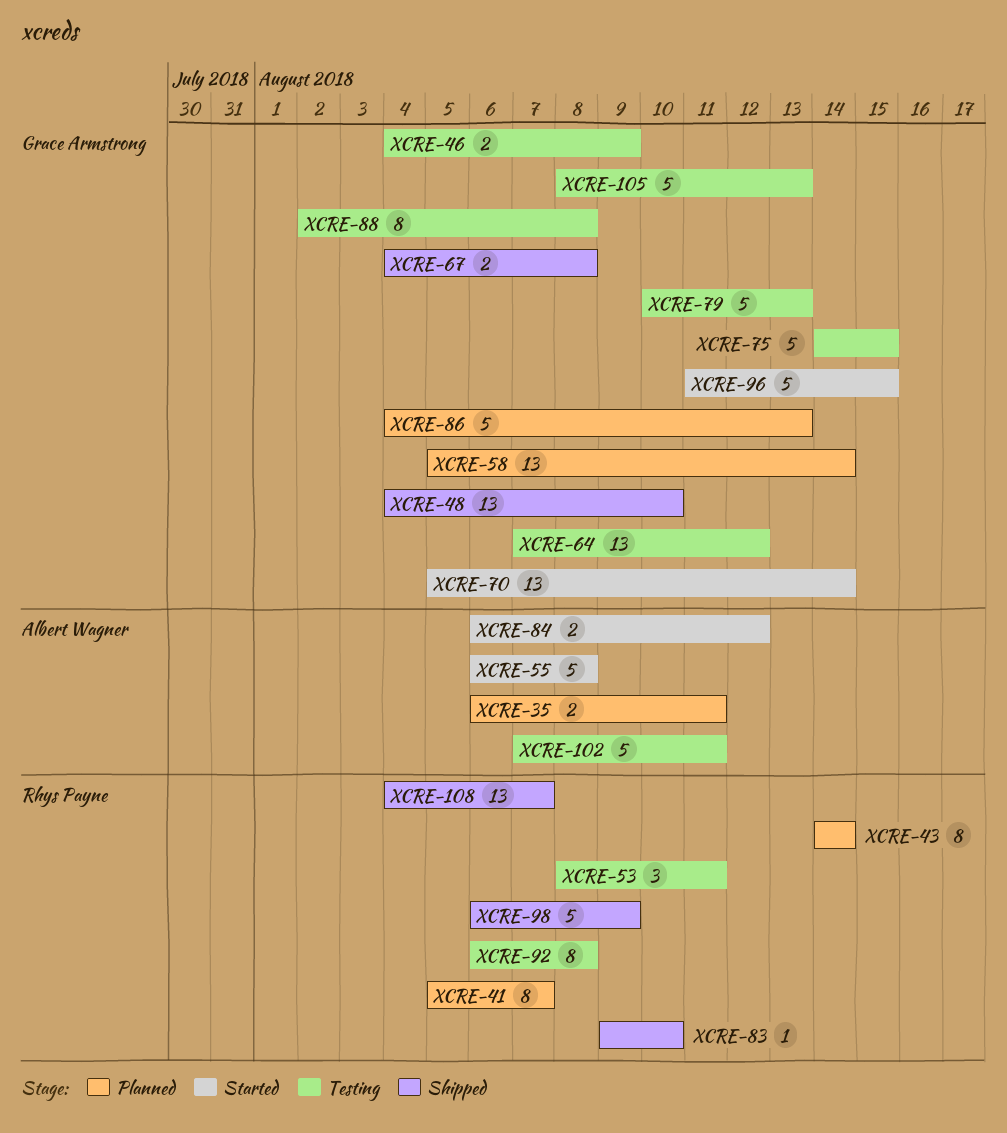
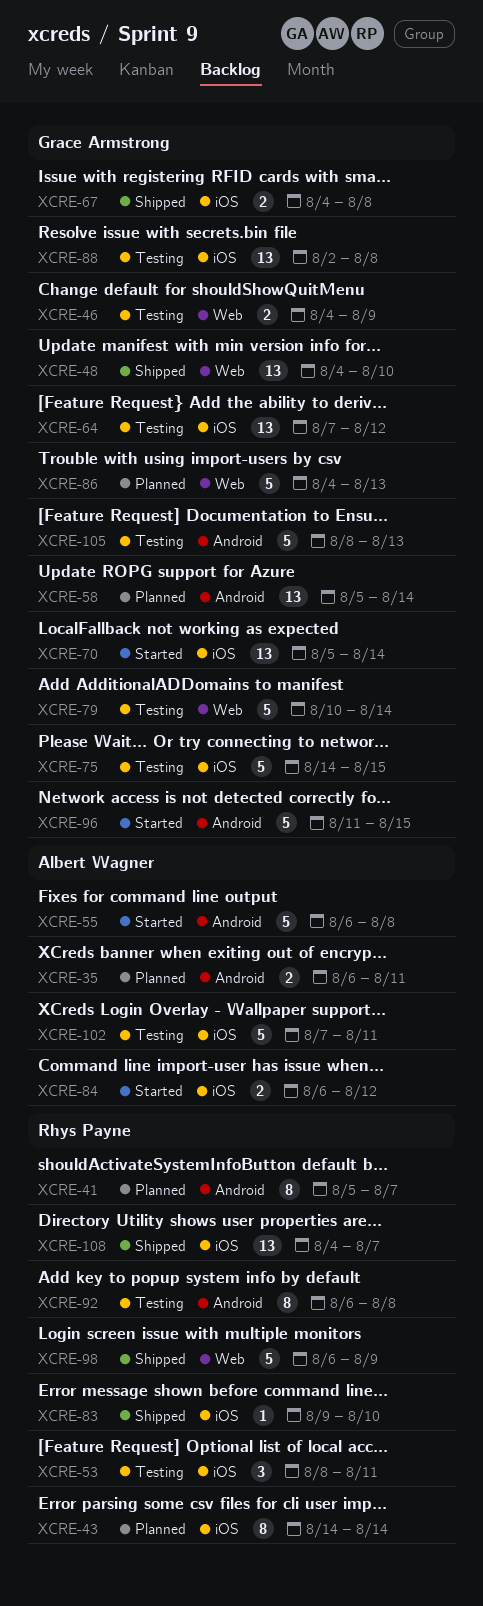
XCRE-79, due: Aug 13 -> Aug 14
XCRE-88, estimate: 8 -> 13

